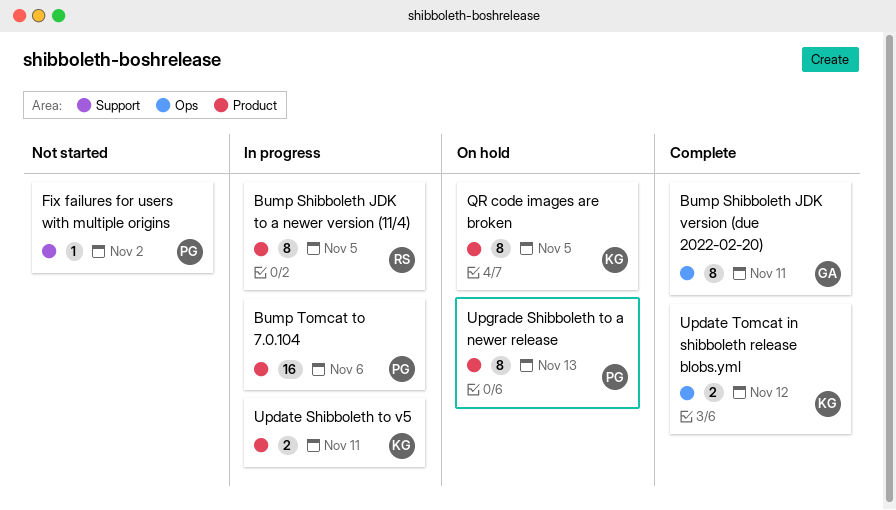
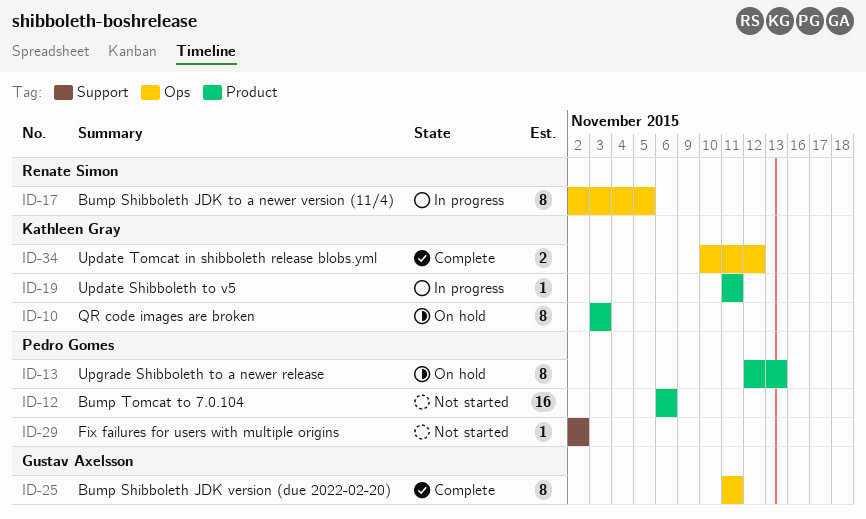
Bump Shibboleth JDK to a newer version (11/4), label: Product -> Ops
Bump Tomcat to 7.0.104, status: In progress -> Not started
QR code images are broken, due: Nov 5 -> Nov 3
Update Shibboleth to v5, estimate: 2 -> 1

